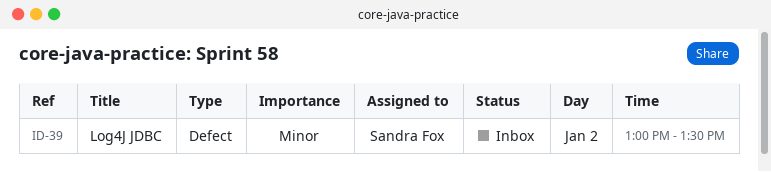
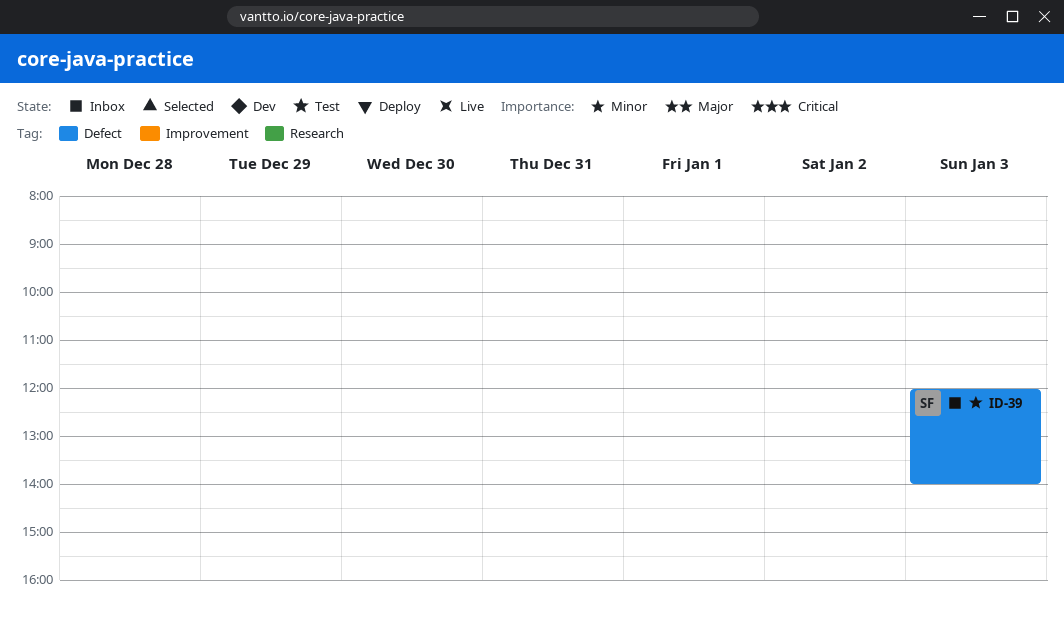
ID-39, day: Jan 2 -> Jan 3
ID-39, begins: 13:00 -> 12:00
ID-39, ends: 13:30 -> 14:00

